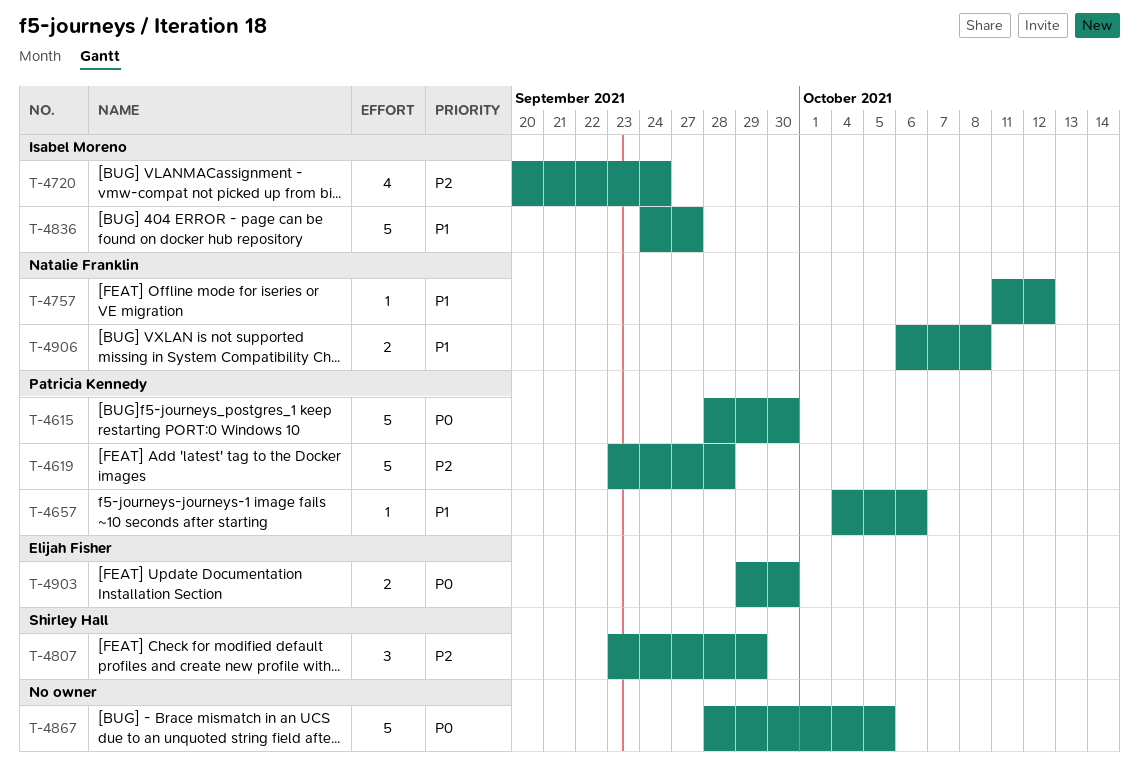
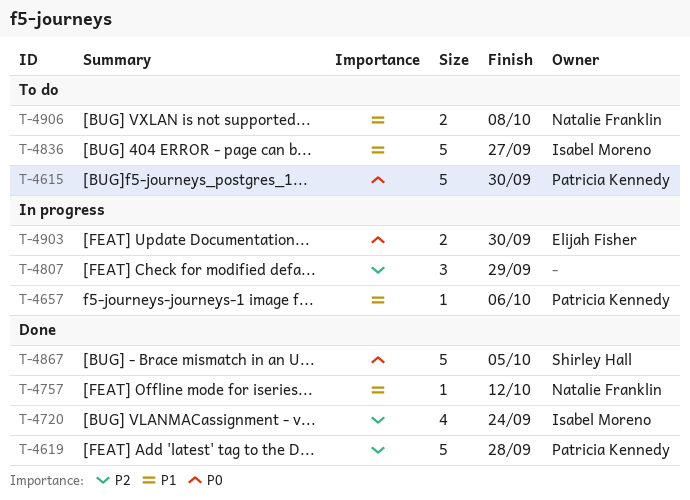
T-4807, owner: Shirley Hall -> none
T-4867, owner: none -> Shirley Hall

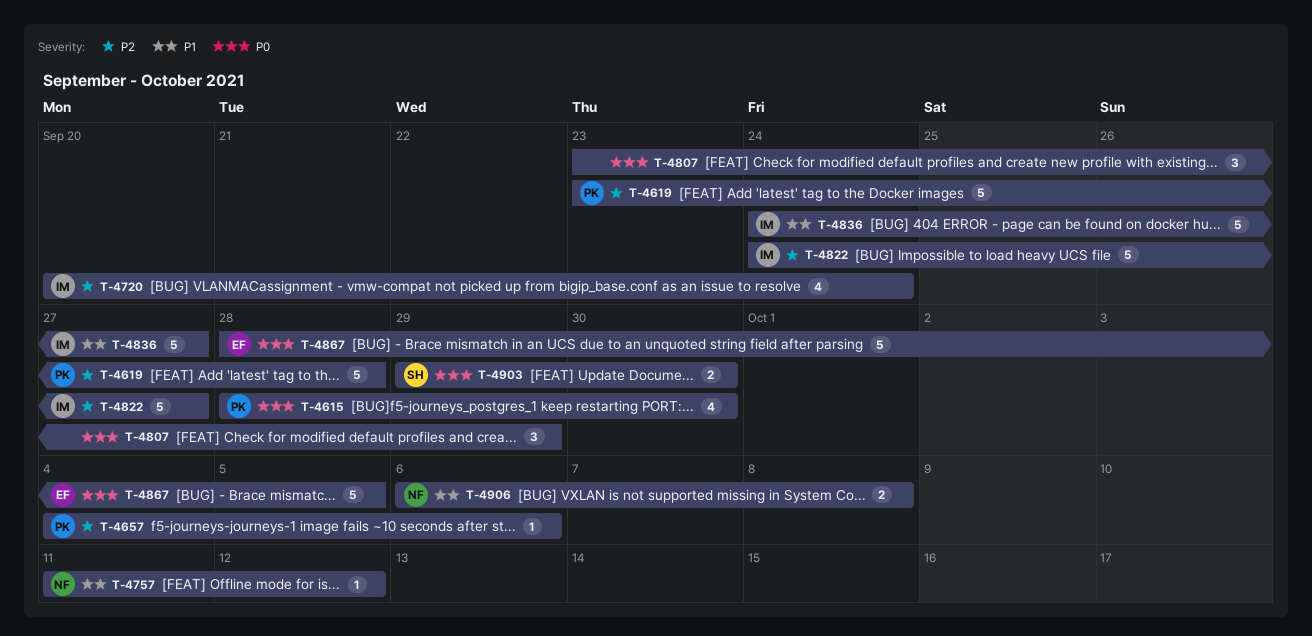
T-4615, estimate: 5 -> 4
T-4657, priority: P1 -> P2
T-4807, priority: P2 -> P0
T-4822: none -> present
T-4867, owner: Shirley Hall -> Elijah Fisher
T-4903, owner: Elijah Fisher -> Shirley Hall

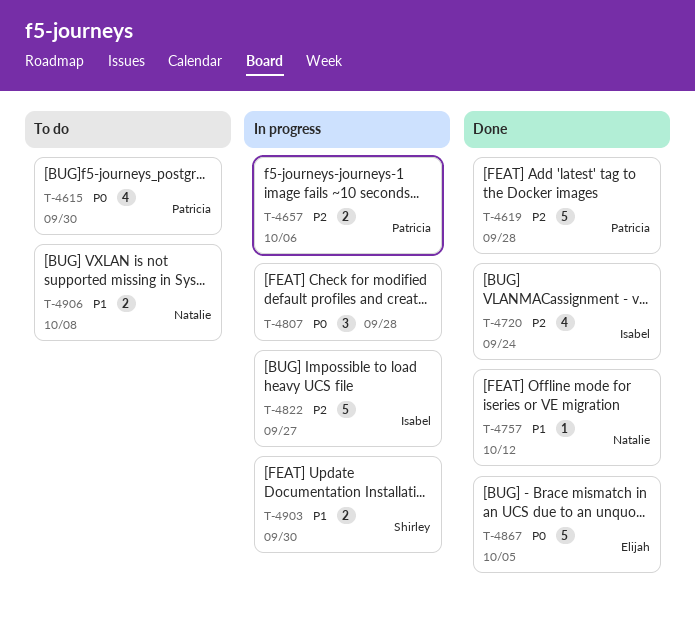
T-4657, estimate: 1 -> 2
T-4807, due: Sep 29 -> Sep 28
T-4836: present -> none
T-4903, priority: P0 -> P1

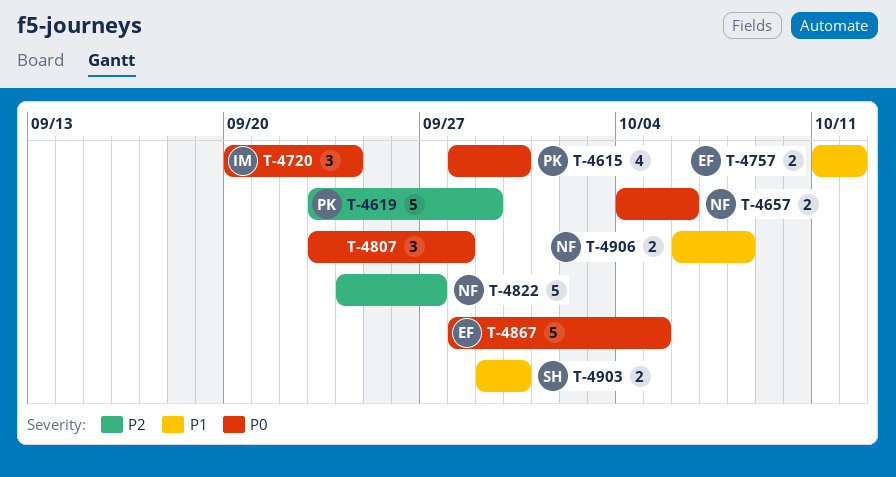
T-4619, due: Sep 28 -> Sep 29
T-4657, owner: Patricia -> Natalie
T-4657, priority: P2 -> P0
T-4720, priority: P2 -> P0
T-4720, estimate: 4 -> 3
T-4757, owner: Natalie -> Elijah
T-4757, estimate: 1 -> 2
T-4822, owner: Isabel -> Natalie

